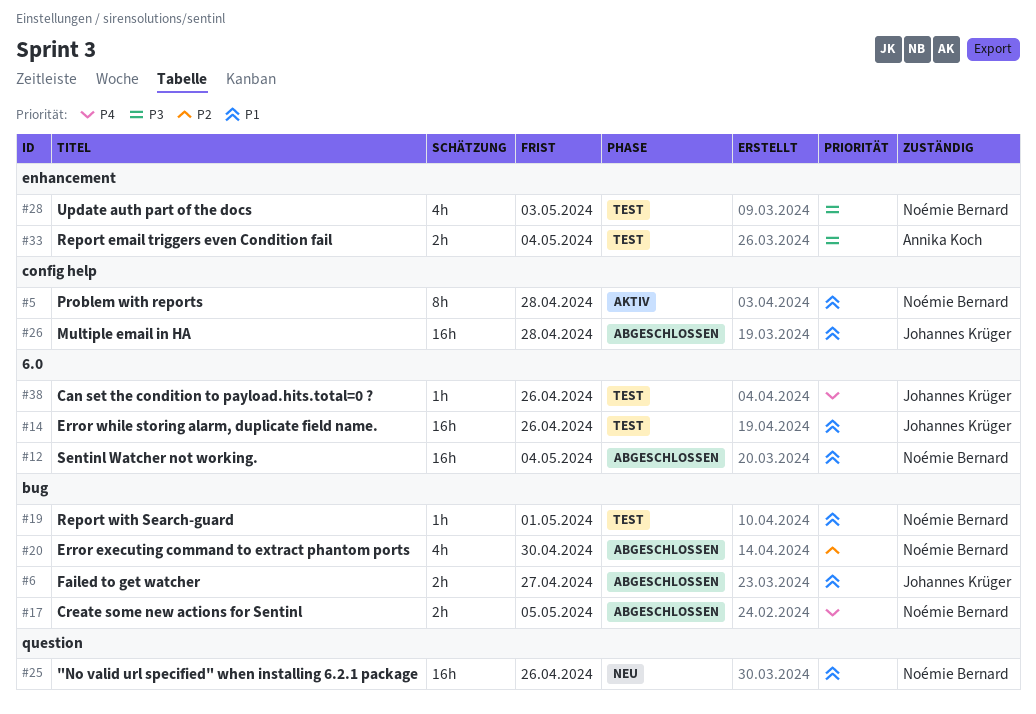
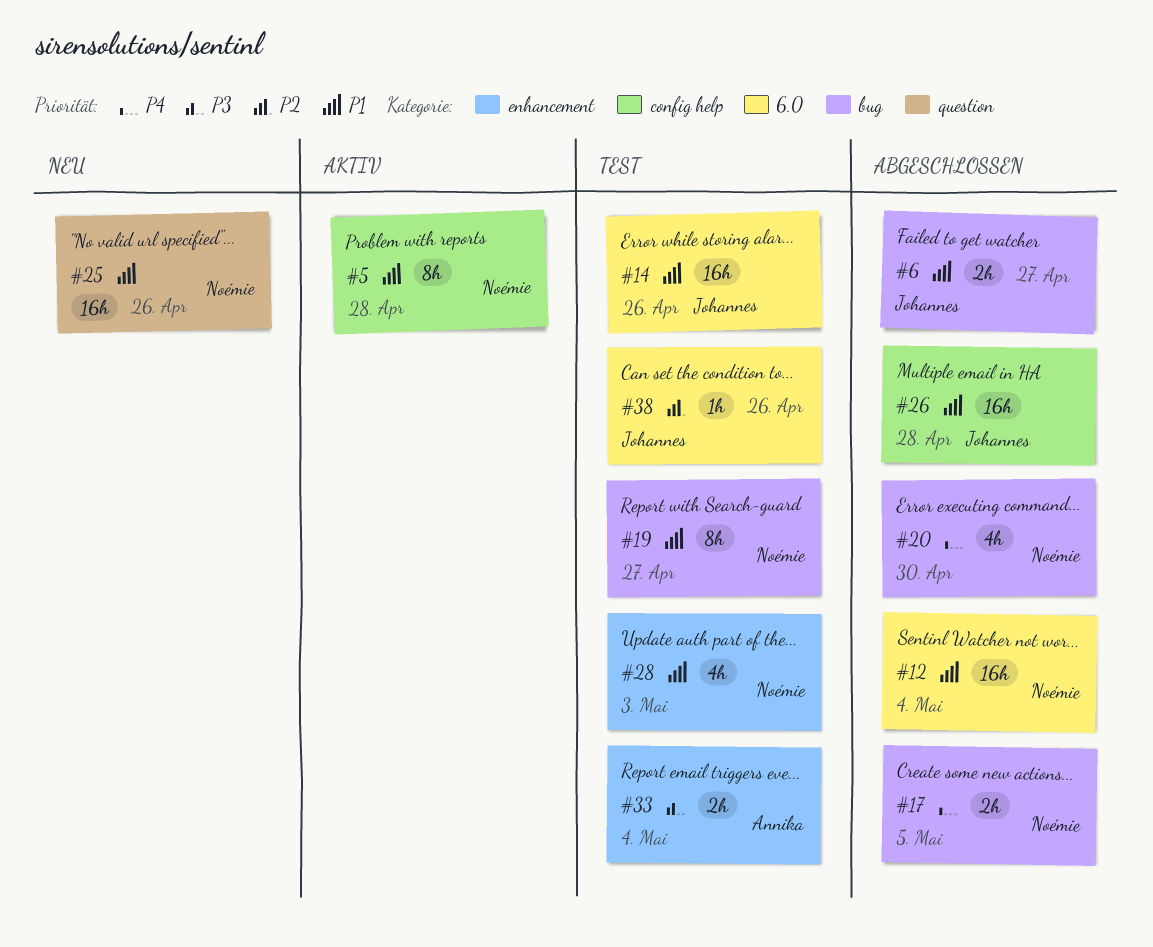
#19, estimate: 1h -> 8h
#19, due: May 1 -> Apr 27
#20, priority: P2 -> P4
#28, priority: P3 -> P1
#38, priority: P4 -> P2

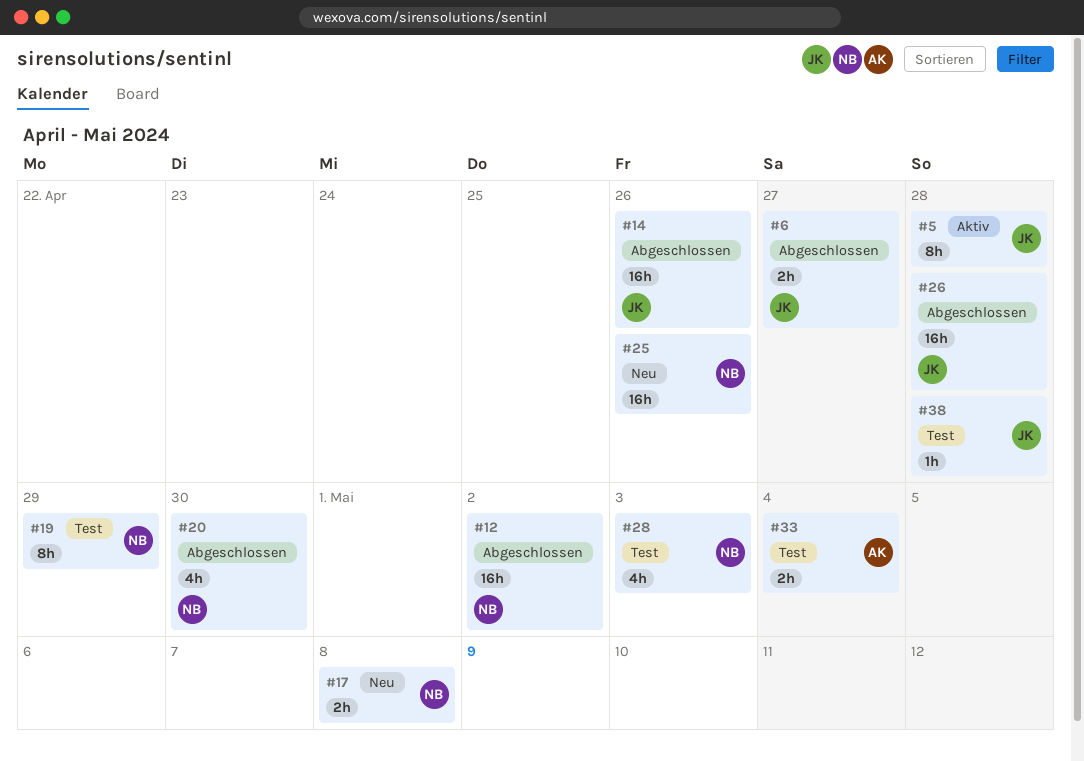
#5, owner: Noémie -> Johannes
#12, due: May 4 -> May 2
#14, status: Test -> Abgeschlossen
#17, status: Abgeschlossen -> Neu
#17, due: May 5 -> May 8
#19, due: Apr 27 -> Apr 29
#38, due: Apr 26 -> Apr 28

